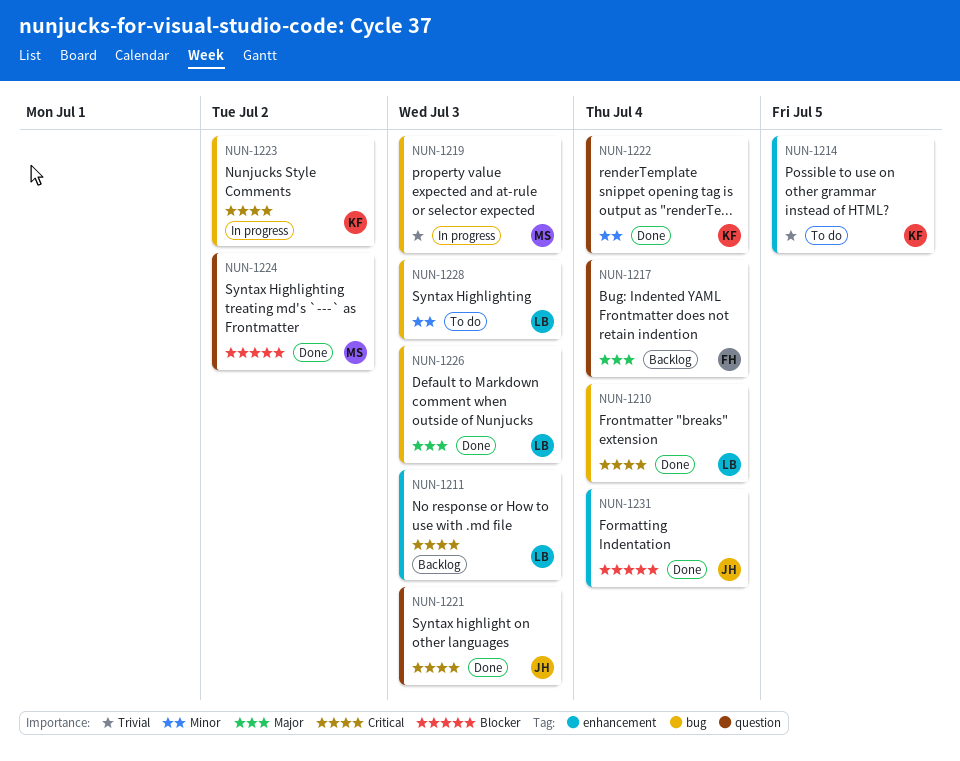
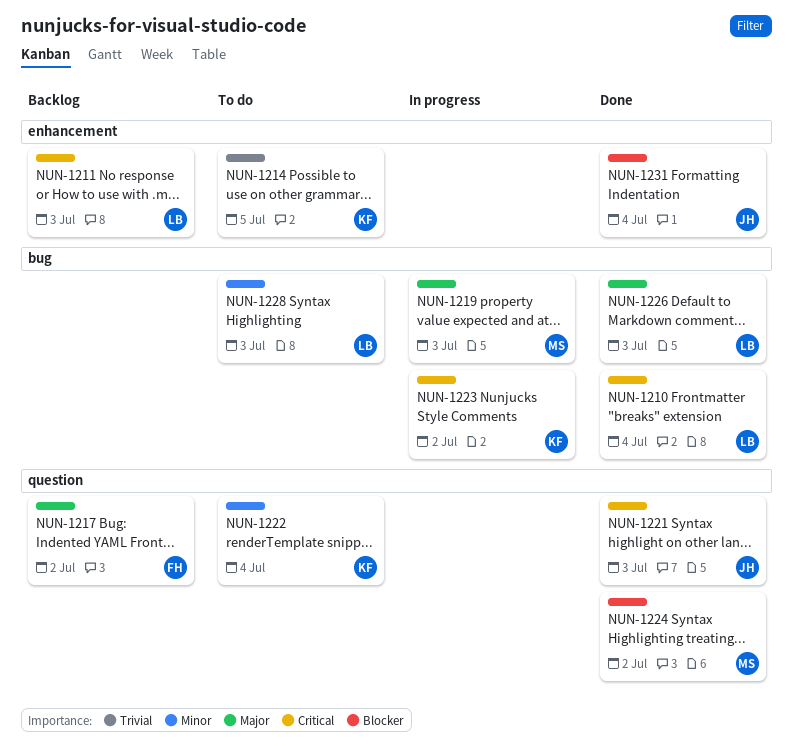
NUN-1217, due: Jul 4 -> Jul 2
NUN-1219, priority: Trivial -> Major
NUN-1222, status: Done -> To do

